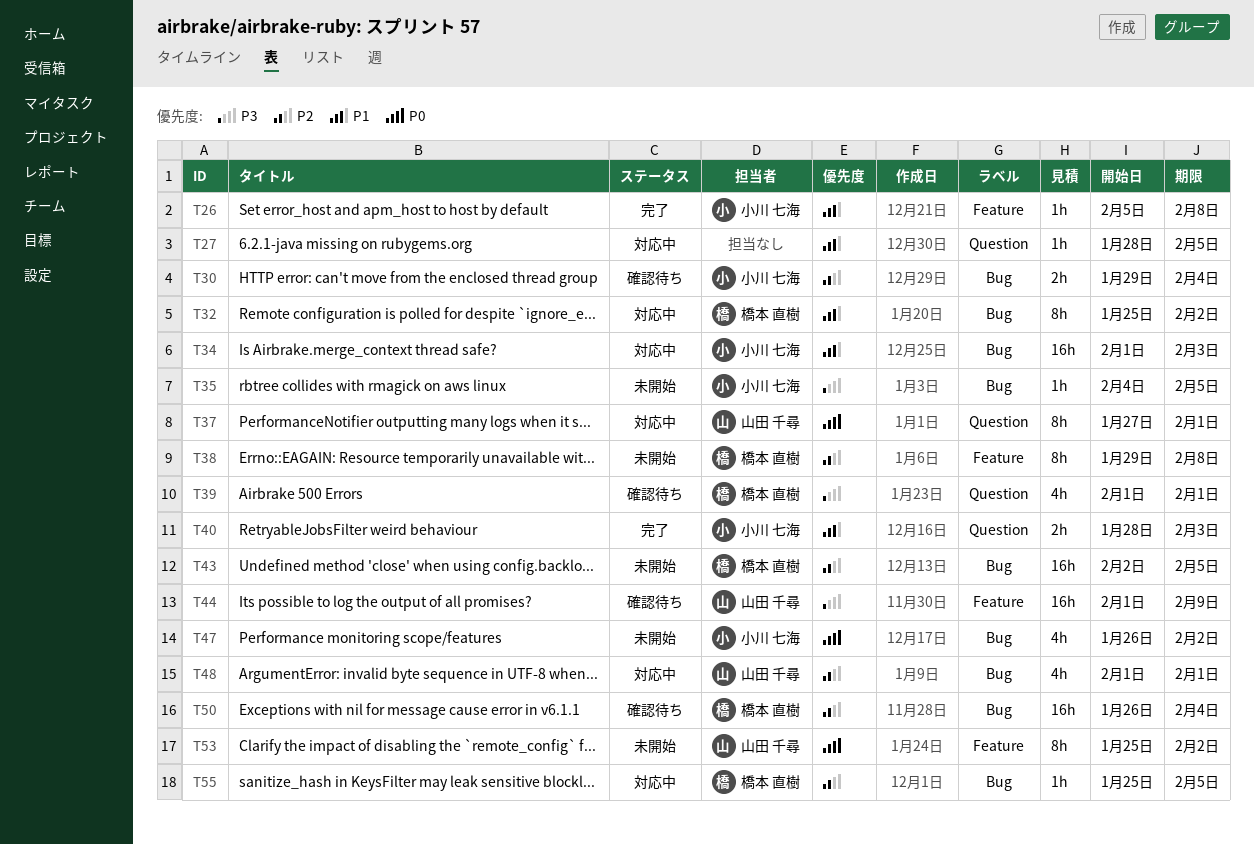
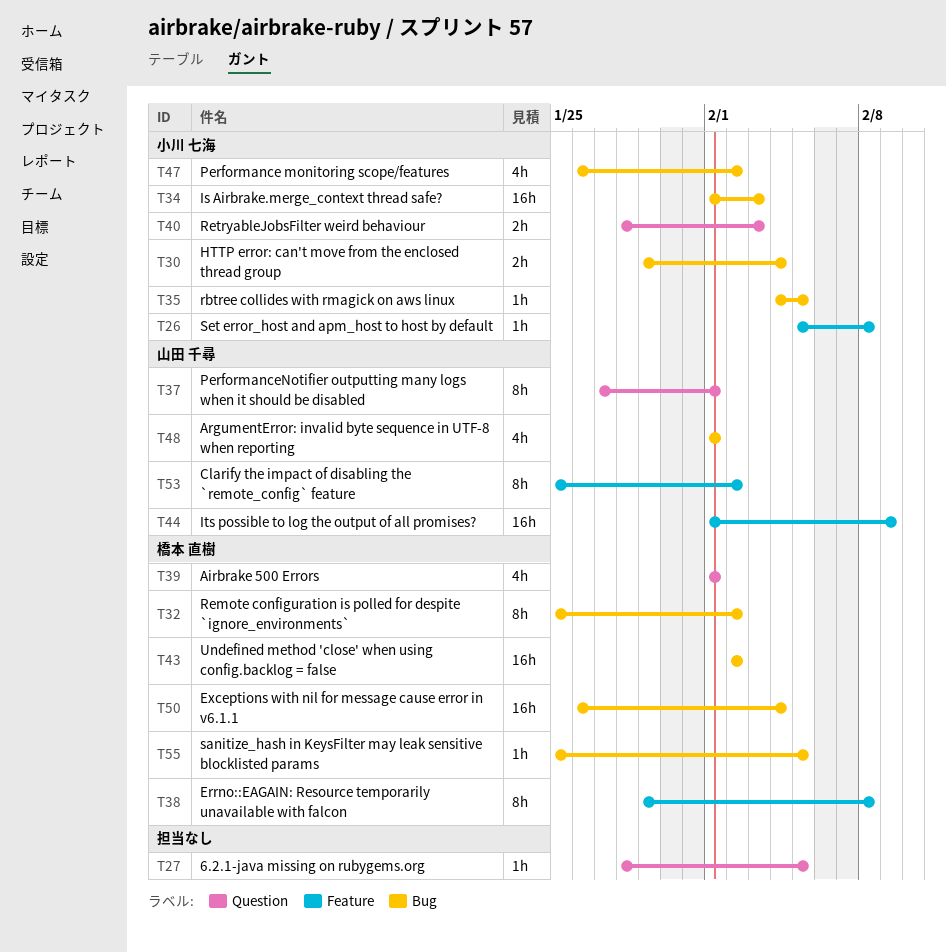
T43, due: Feb 5 -> Feb 2

